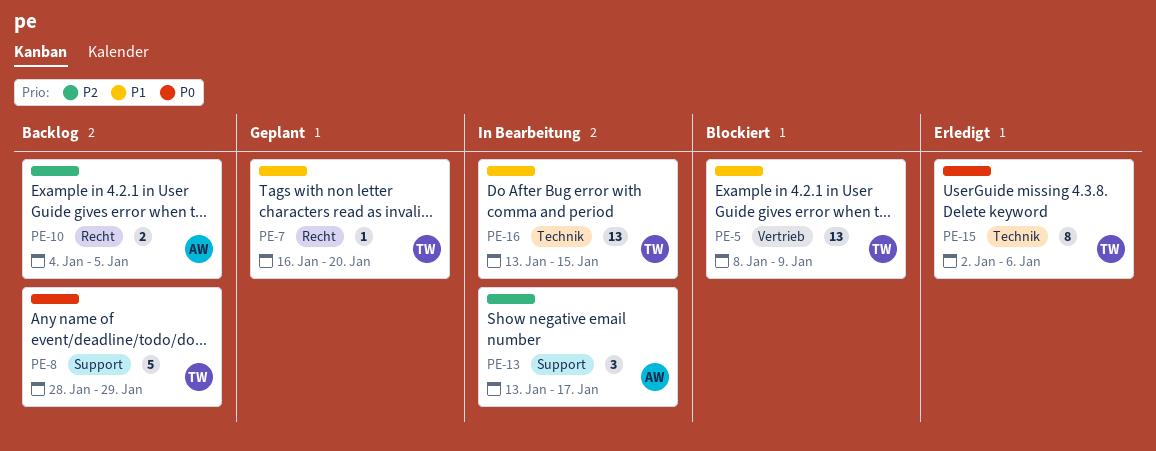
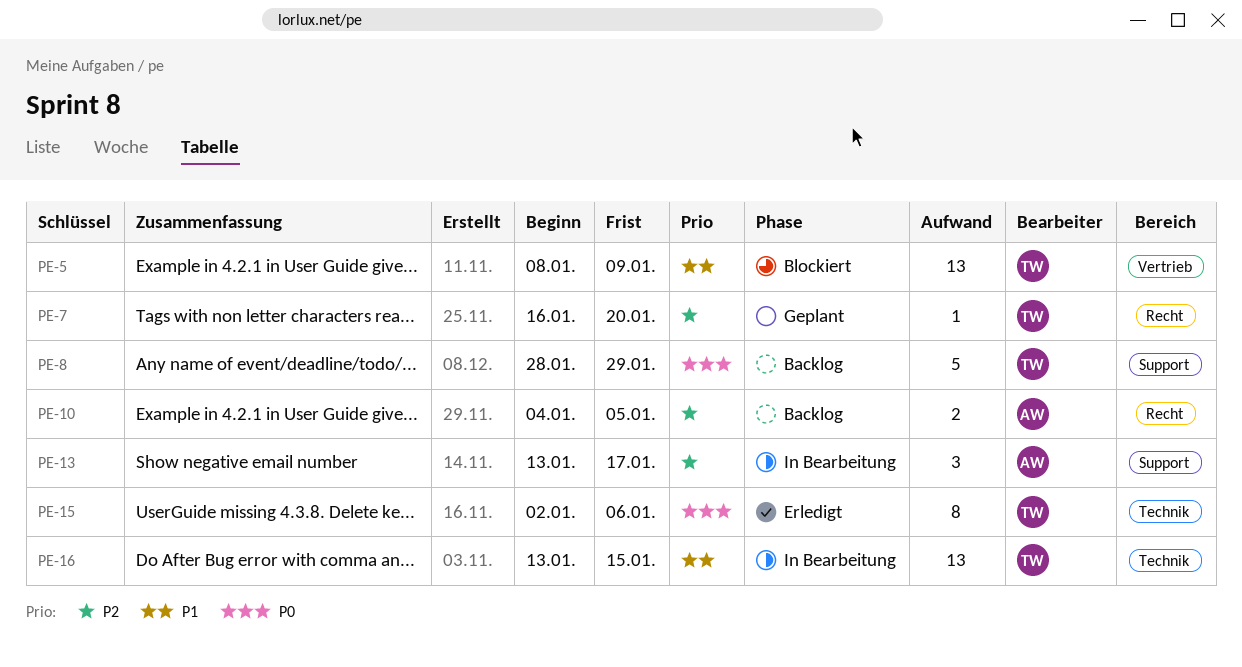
PE-7, priority: P1 -> P2

